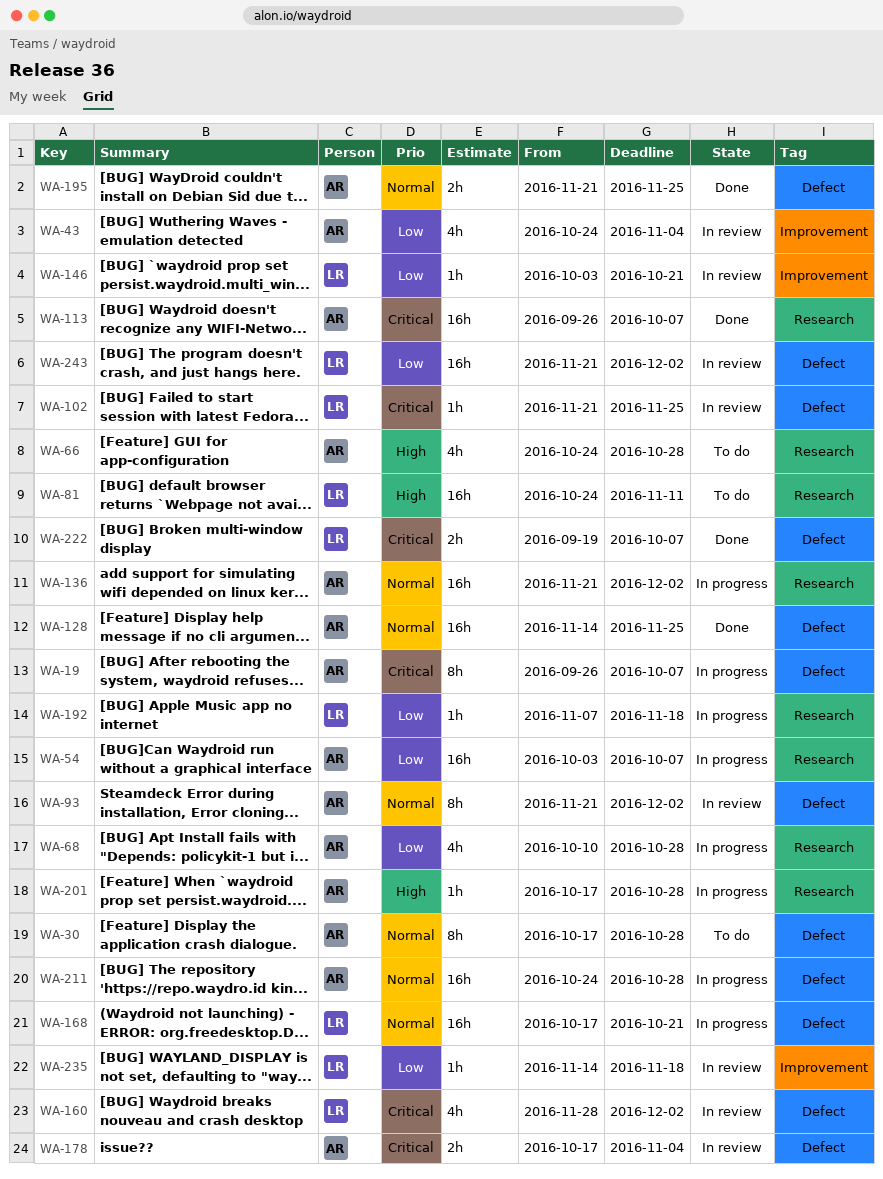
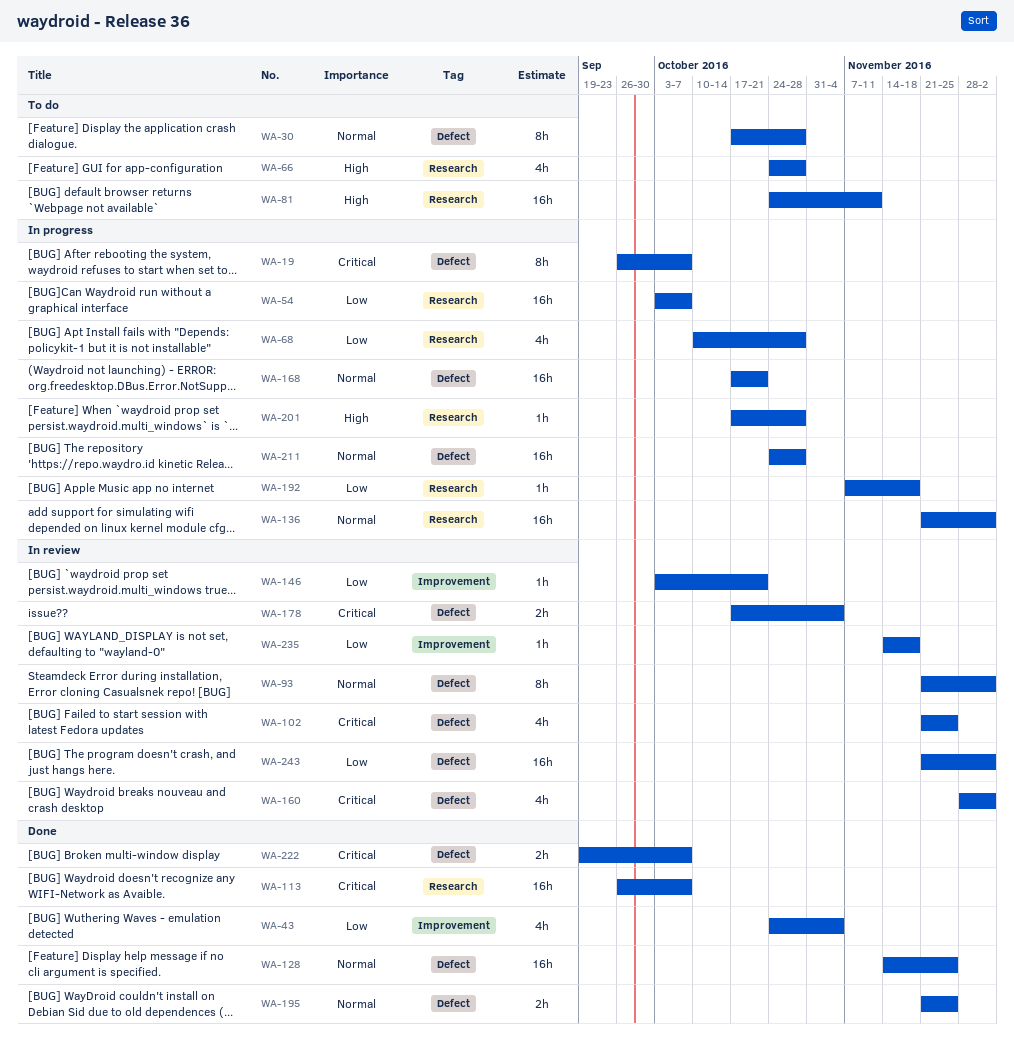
WA-43, status: In review -> Done
WA-102, estimate: 1h -> 4h

